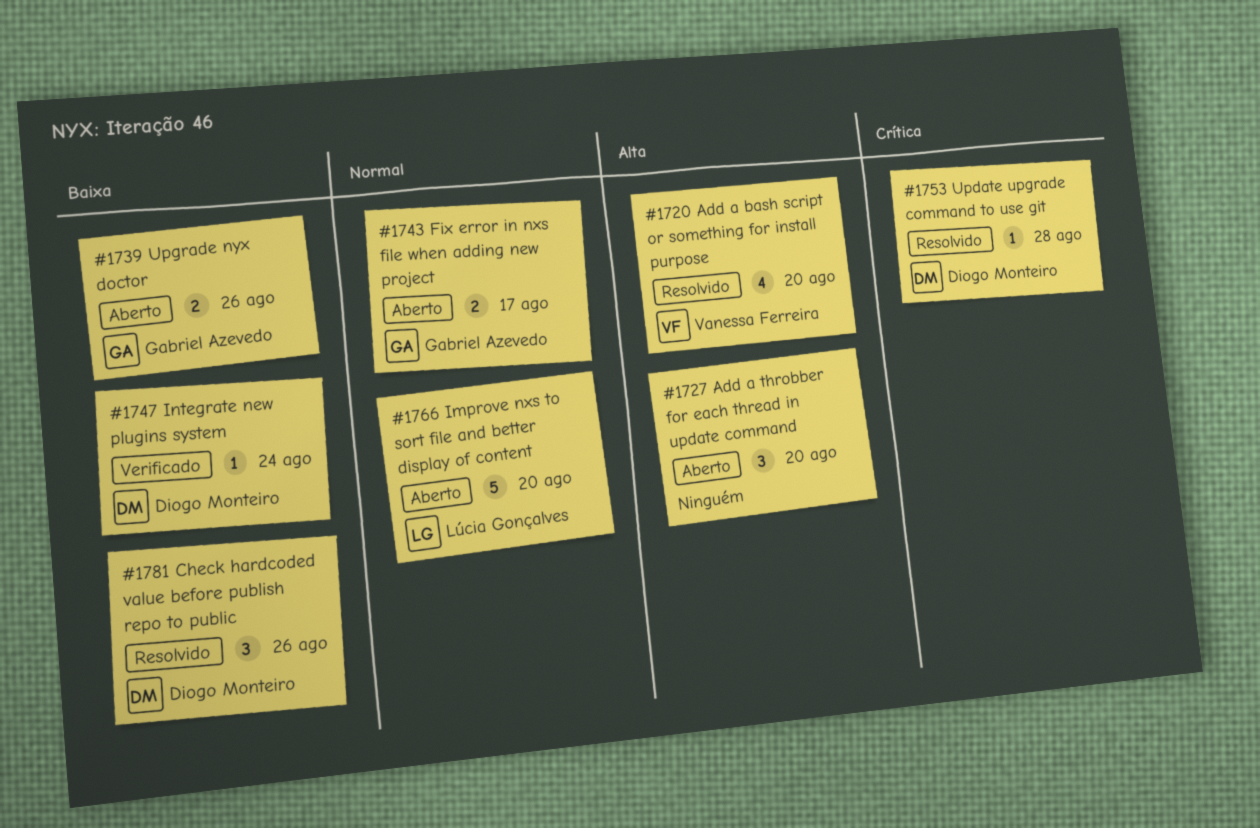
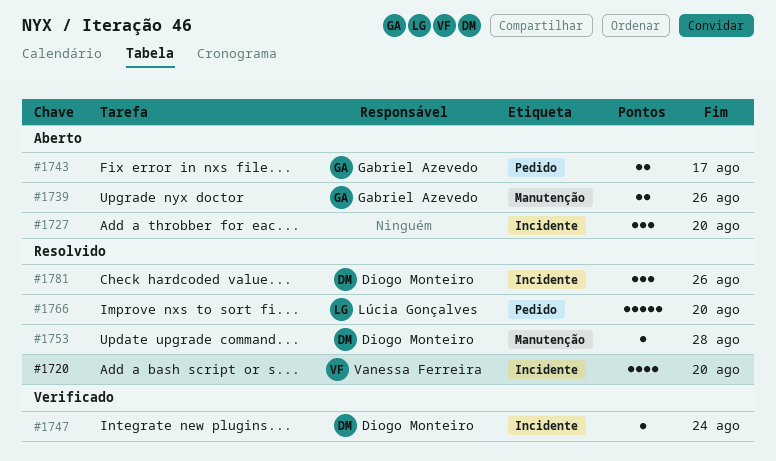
#1766, status: Aberto -> Resolvido

